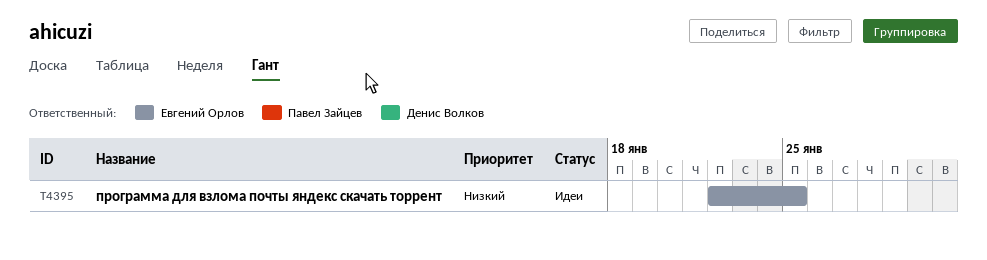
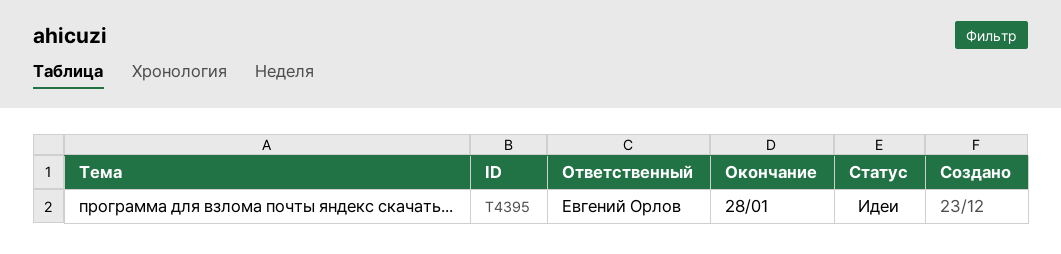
T4395, due: Jan 25 -> Jan 28

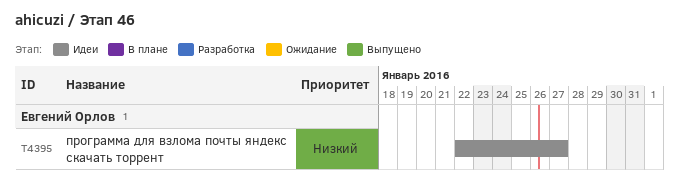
T4395, due: Jan 28 -> Jan 27

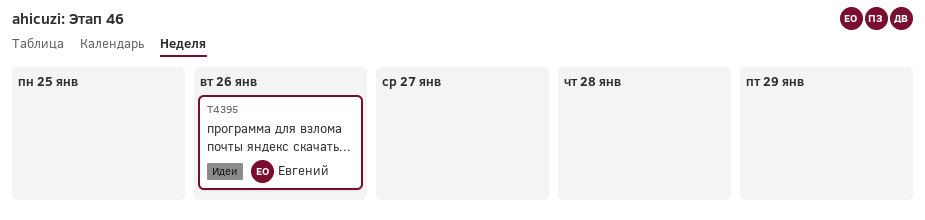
T4395, due: Jan 27 -> Jan 26

